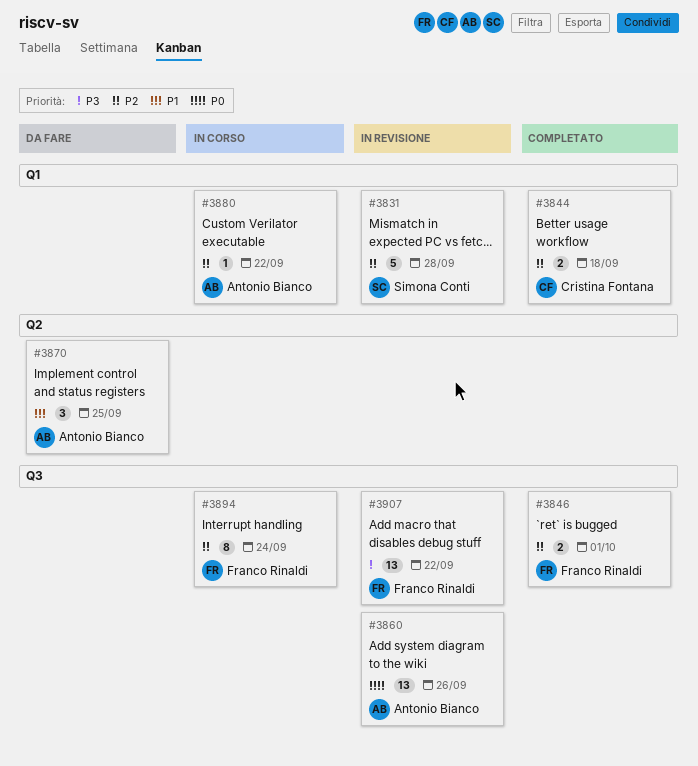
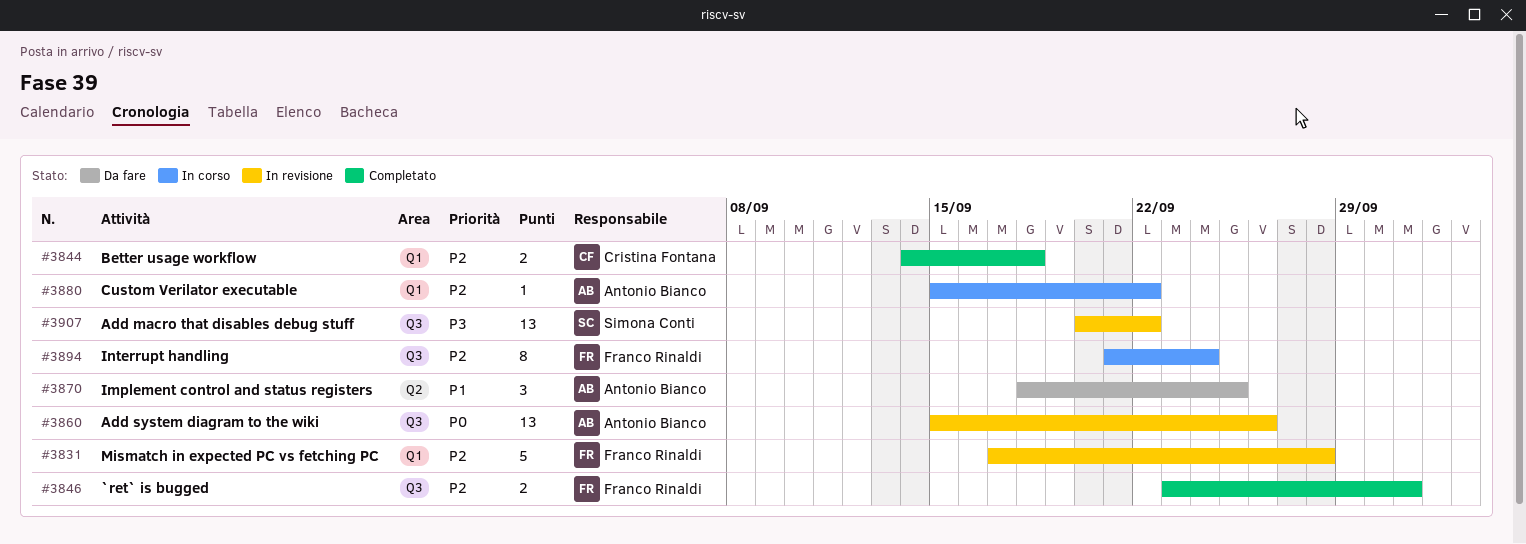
#3831, owner: Simona Conti -> Franco Rinaldi
#3907, owner: Franco Rinaldi -> Simona Conti

